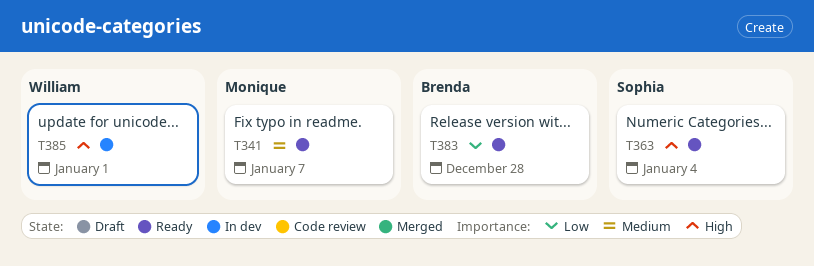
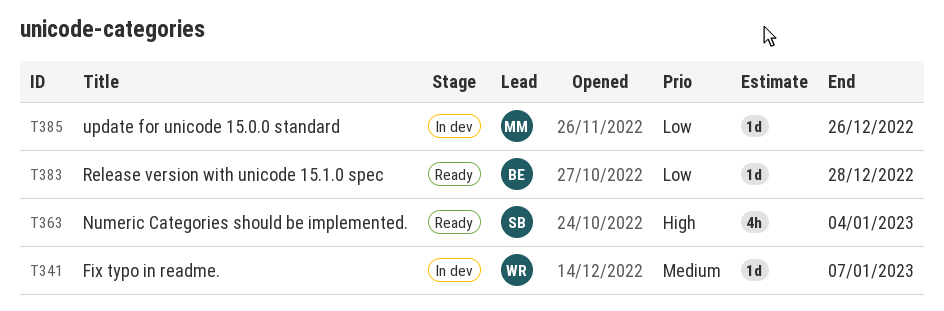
T341, status: Ready -> In dev
T341, owner: Monique -> William
T385, owner: William -> Monique
T385, priority: High -> Low
T385, due: Jan 1 -> Dec 26

